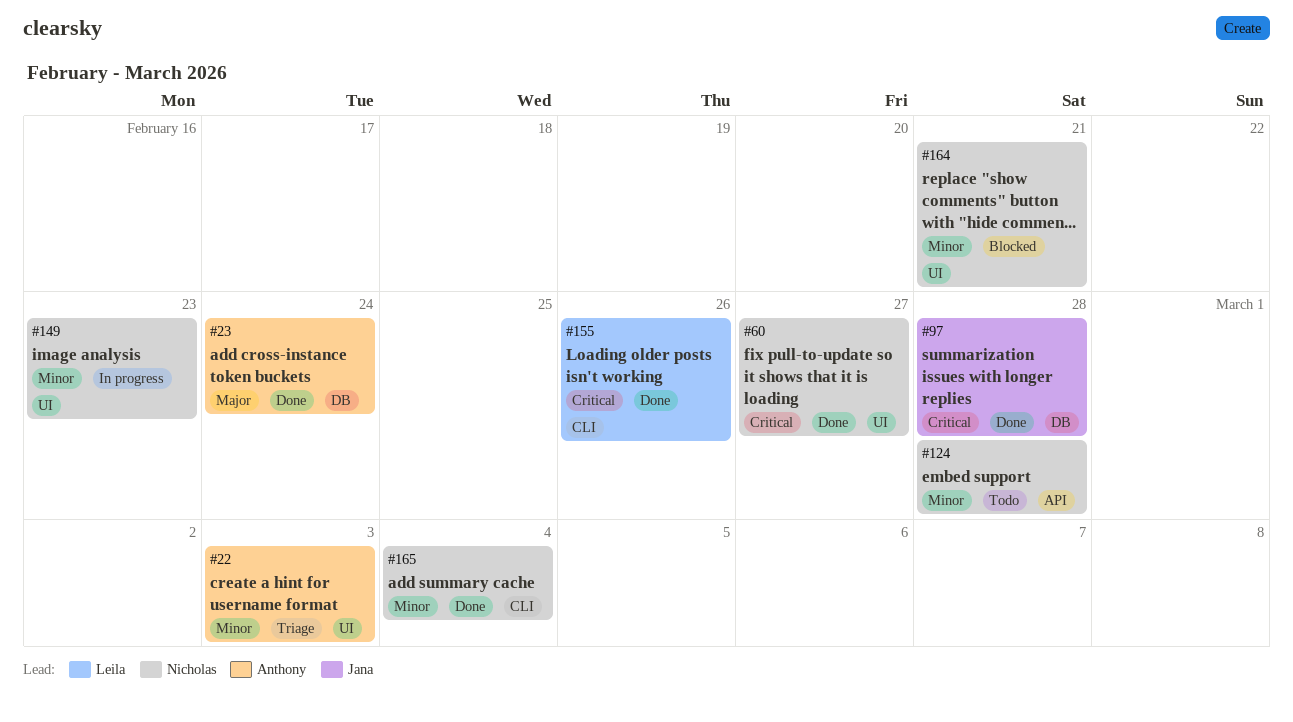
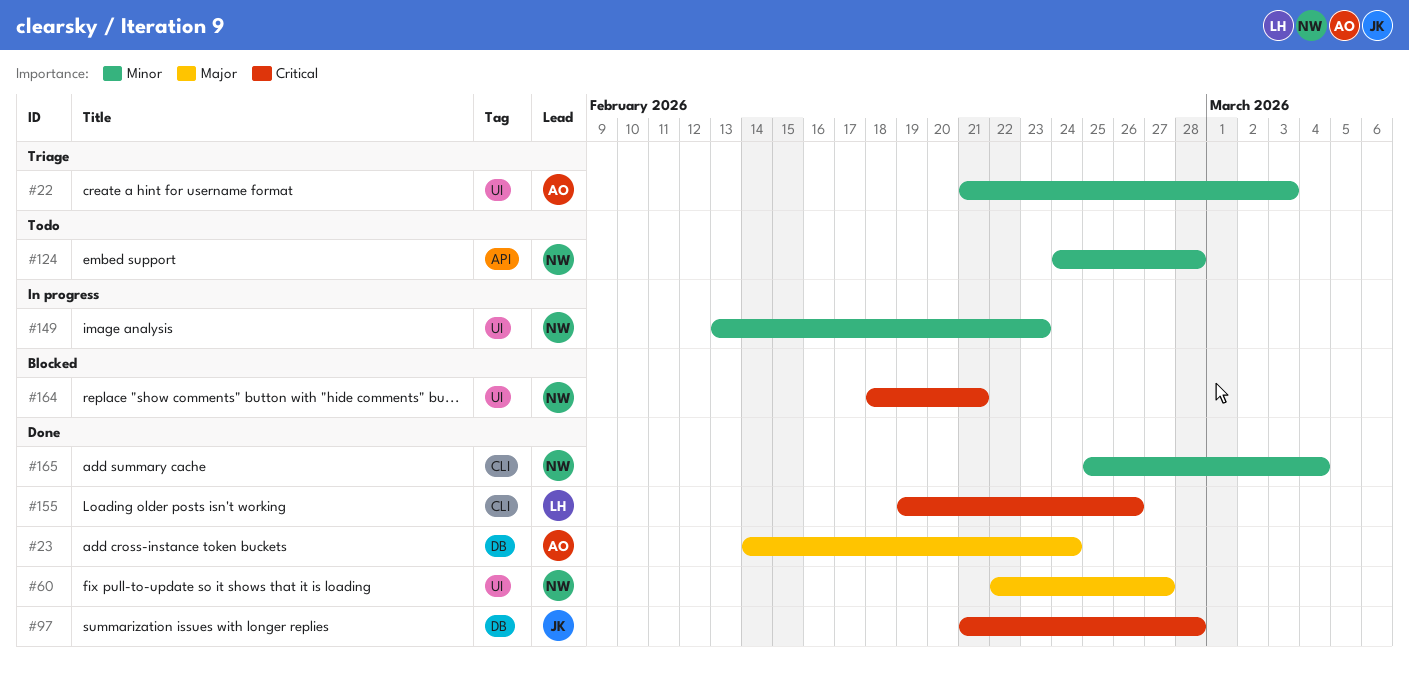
#60, priority: Critical -> Major
#164, priority: Minor -> Critical

